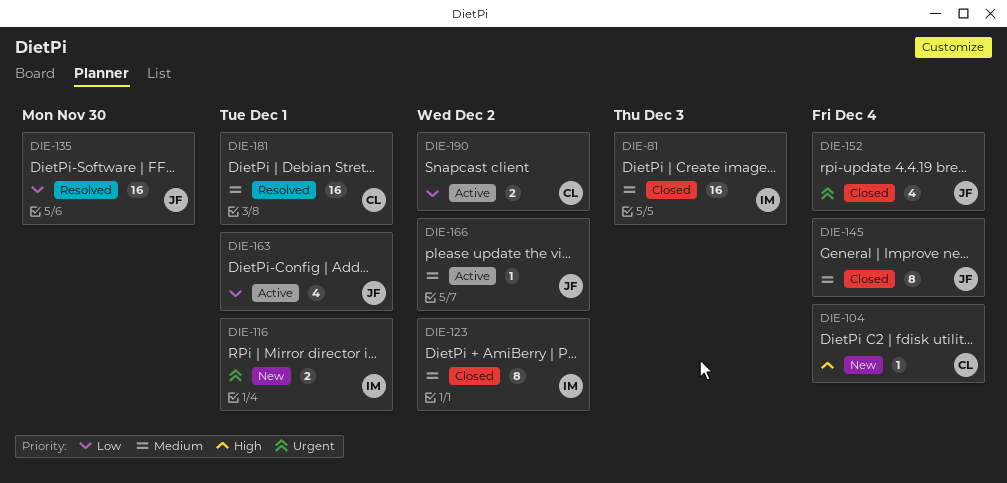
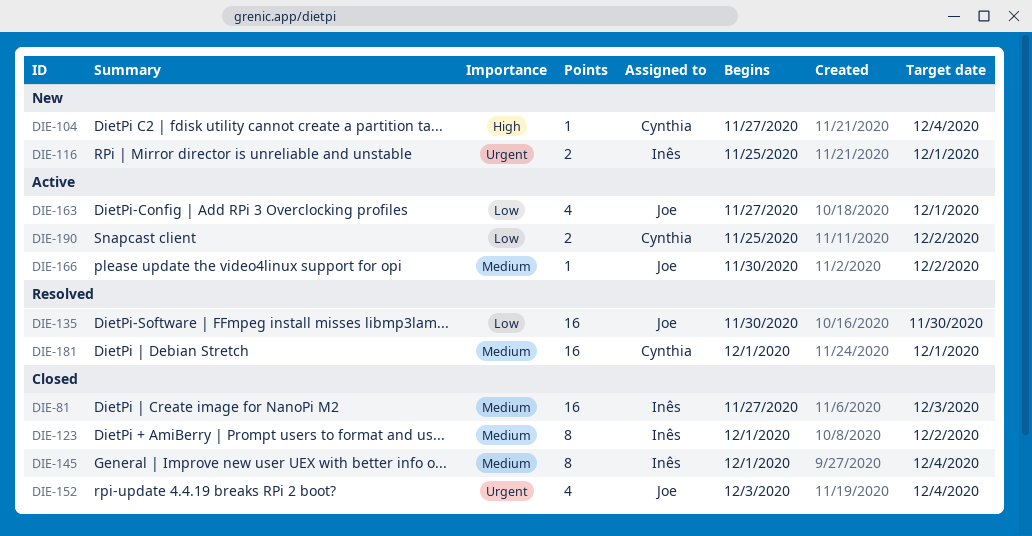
DIE-145, owner: Joe -> Inês

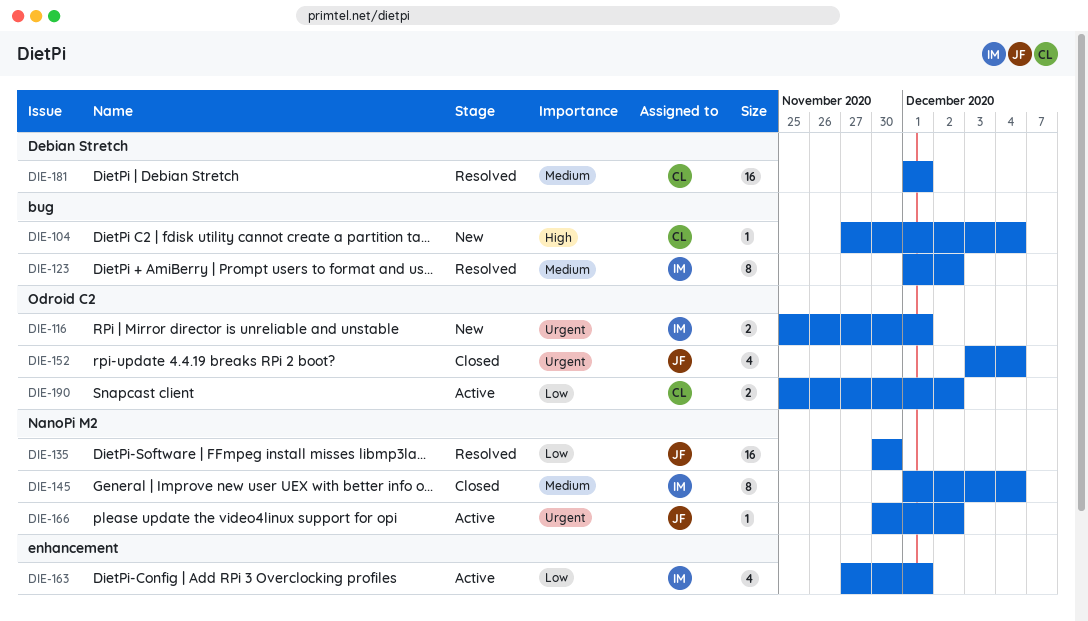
DIE-81: present -> none
DIE-123, status: Closed -> Resolved
DIE-163, owner: Joe -> Inês
DIE-166, priority: Medium -> Urgent

